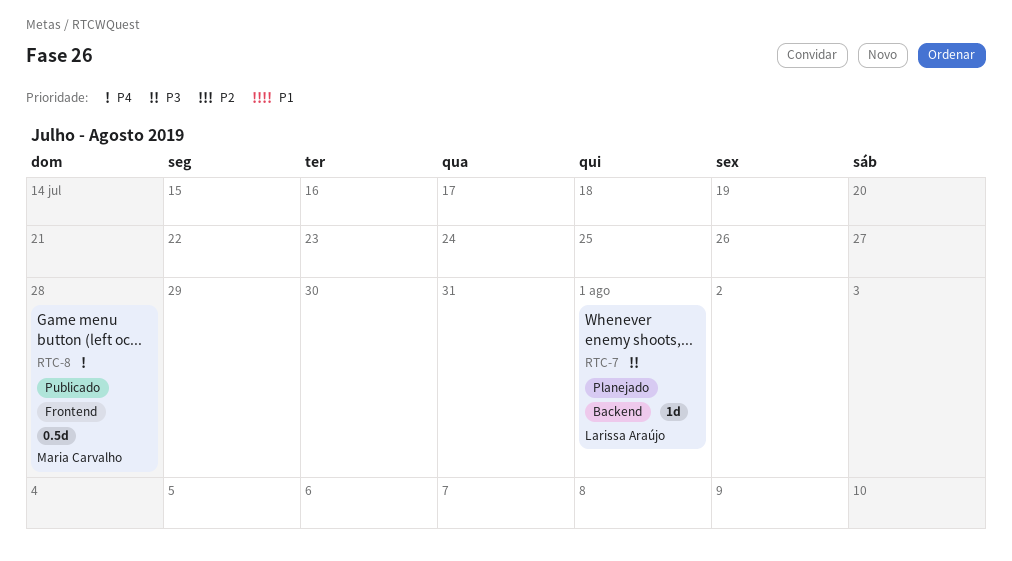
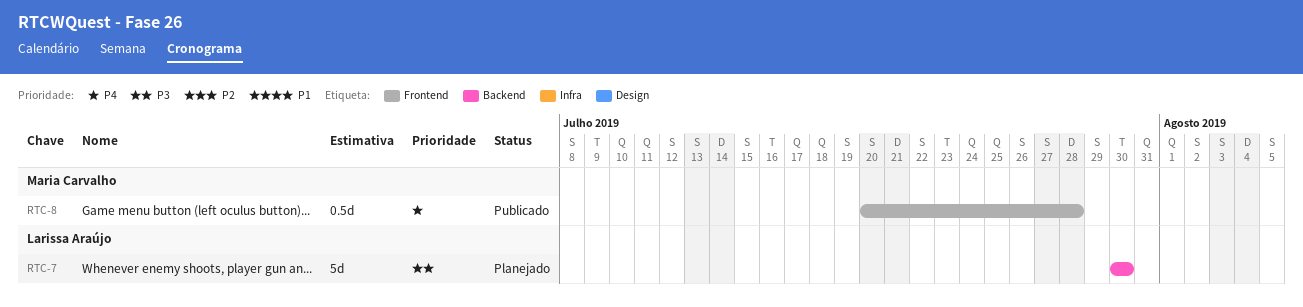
RTC-7, estimate: 1d -> 5d
RTC-7, due: Aug 1 -> Jul 30

